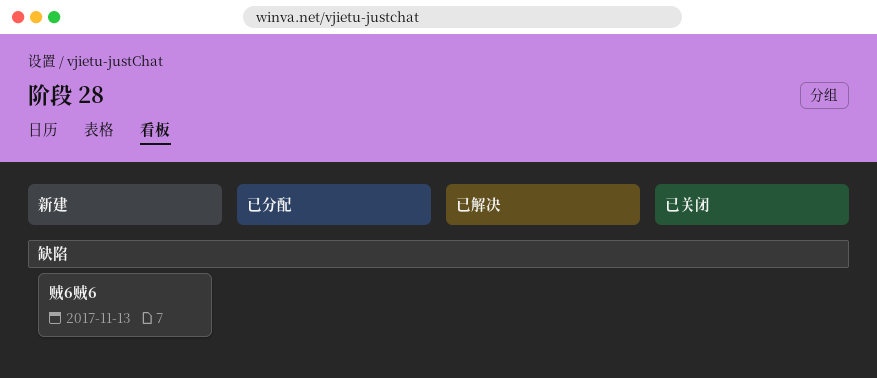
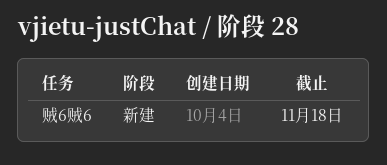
贼6贼6, due: Nov 13 -> Nov 18

